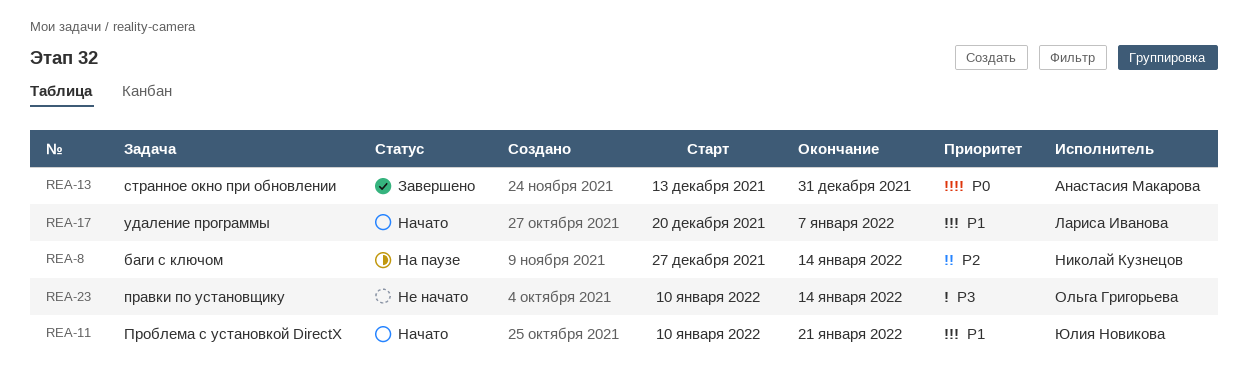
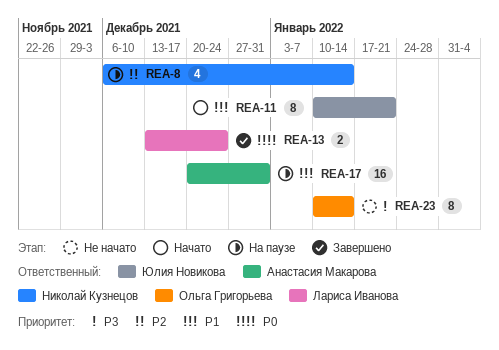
REA-8, start: Dec 27 -> Dec 6
REA-13, owner: Анастасия Макарова -> Лариса Иванова
REA-13, due: Dec 31 -> Dec 24
REA-17, status: Начато -> На паузе
REA-17, owner: Лариса Иванова -> Анастасия Макарова
REA-17, due: Jan 7 -> Dec 31

